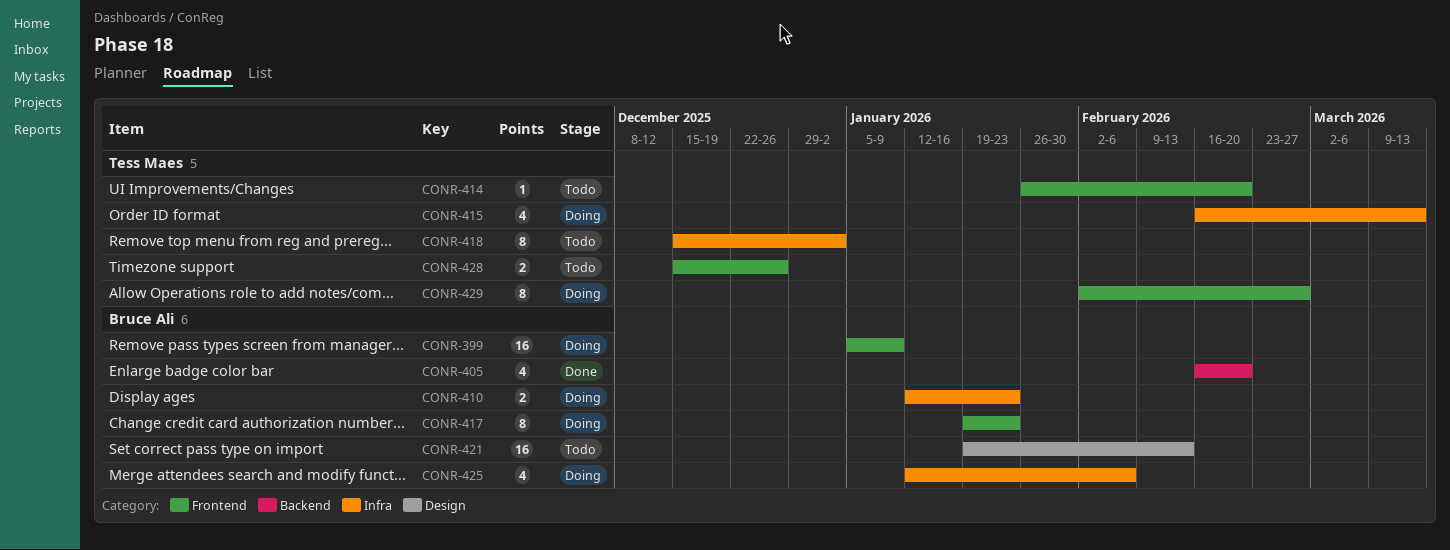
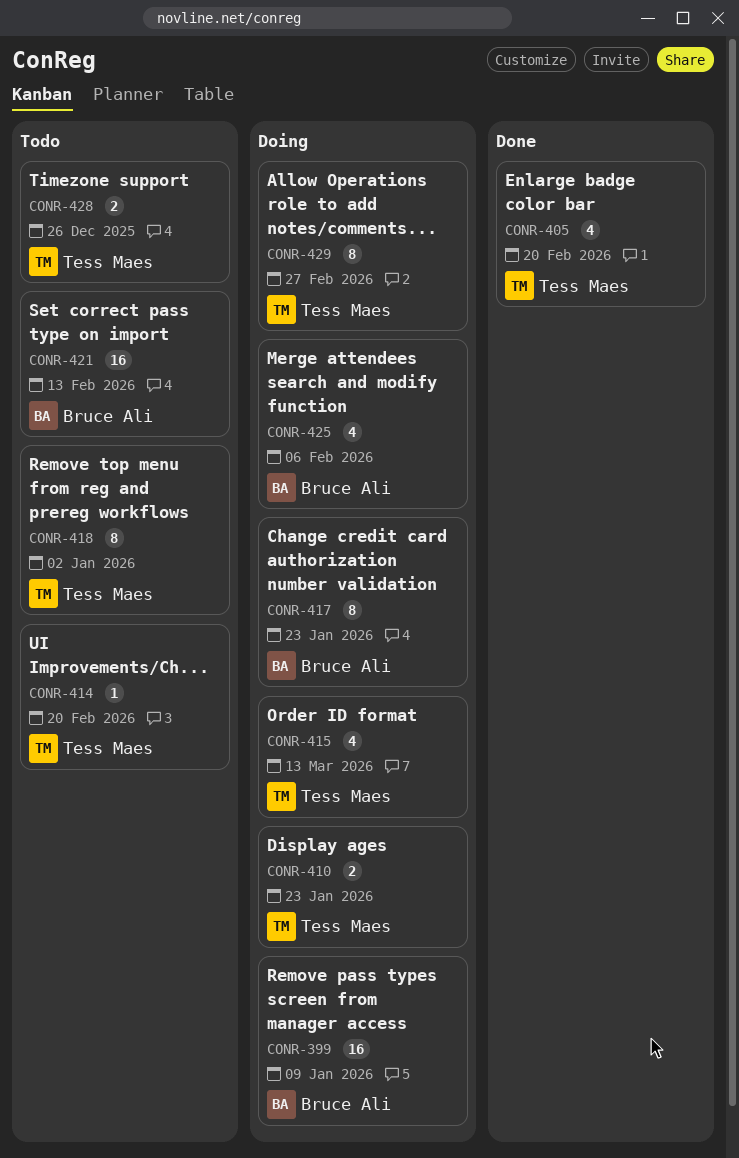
CONR-405, owner: Bruce Ali -> Tess Maes
CONR-410, owner: Bruce Ali -> Tess Maes

